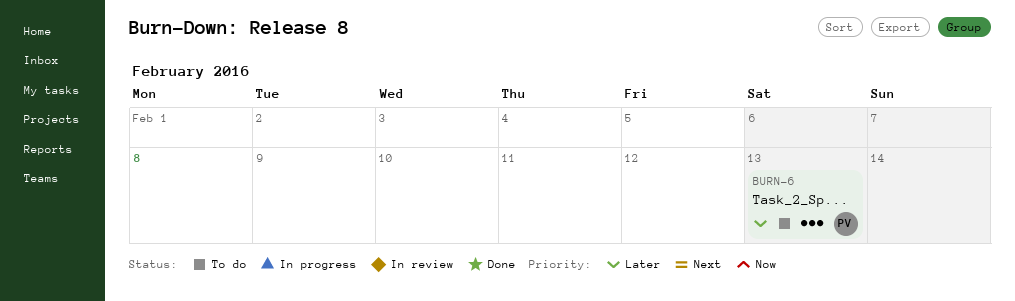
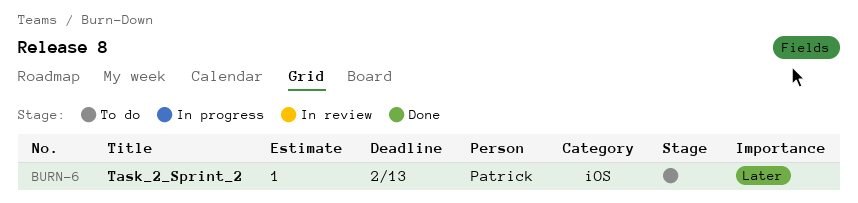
BURN-6, estimate: 3 -> 1

